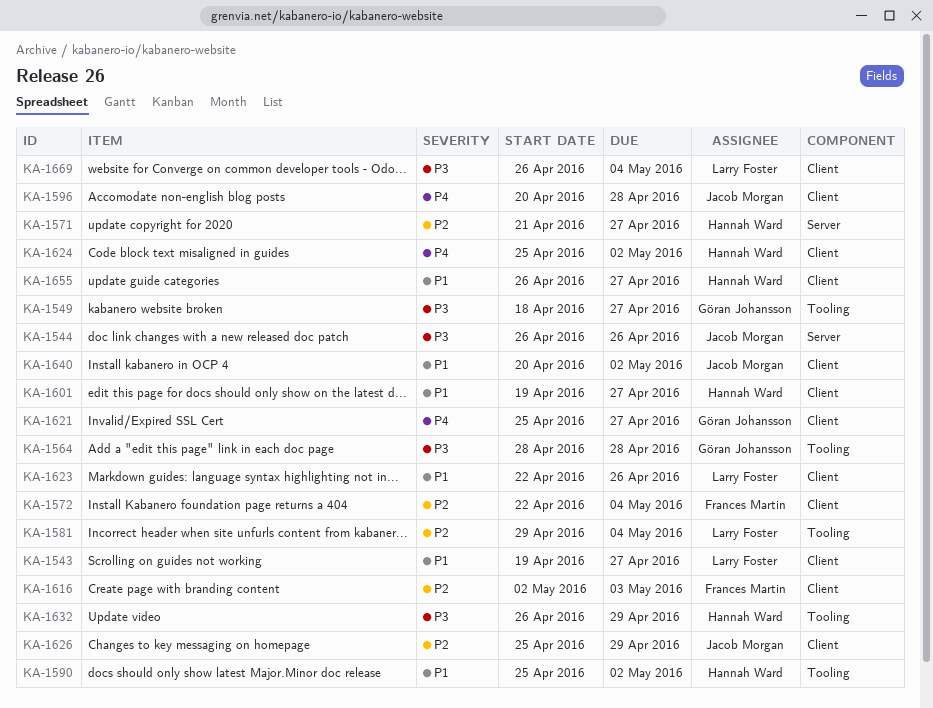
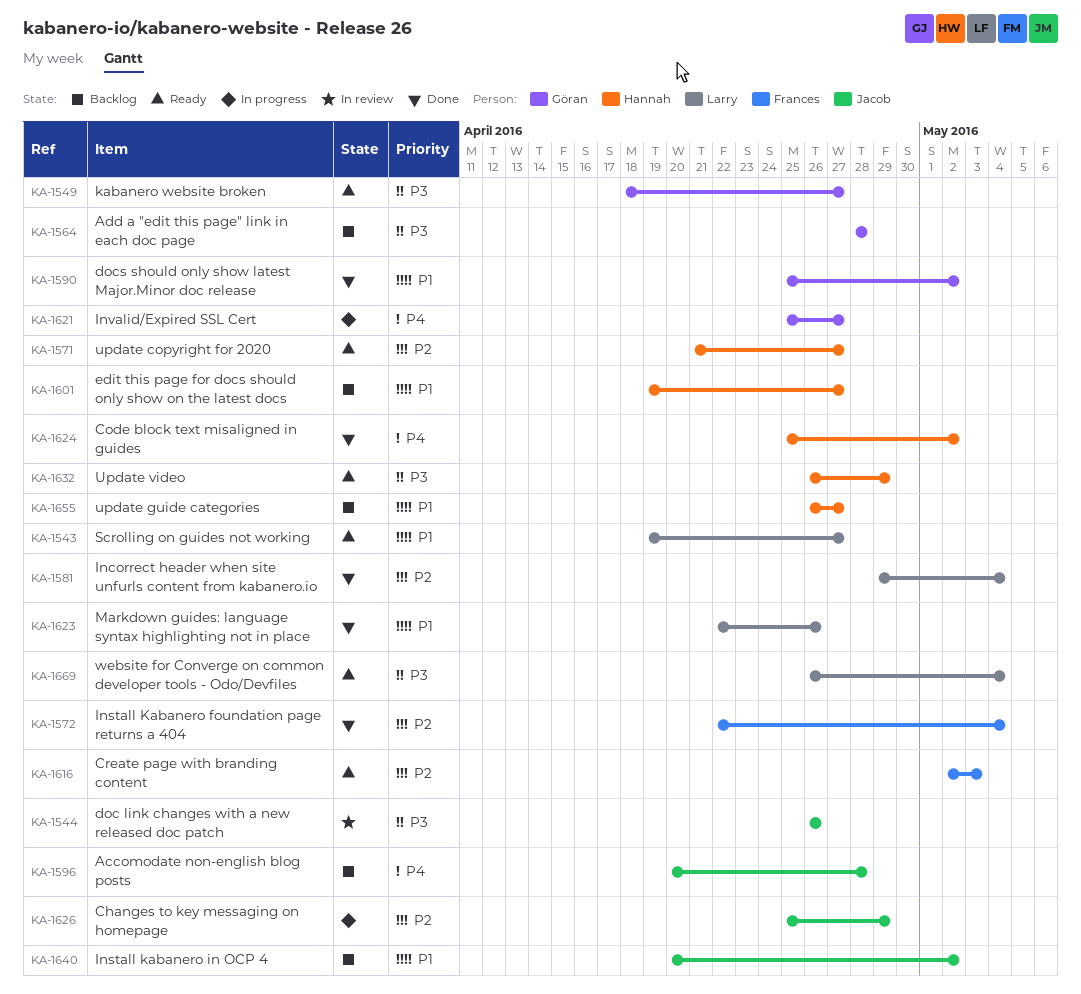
KA-1590, owner: Hannah Ward -> Göran Johansson

